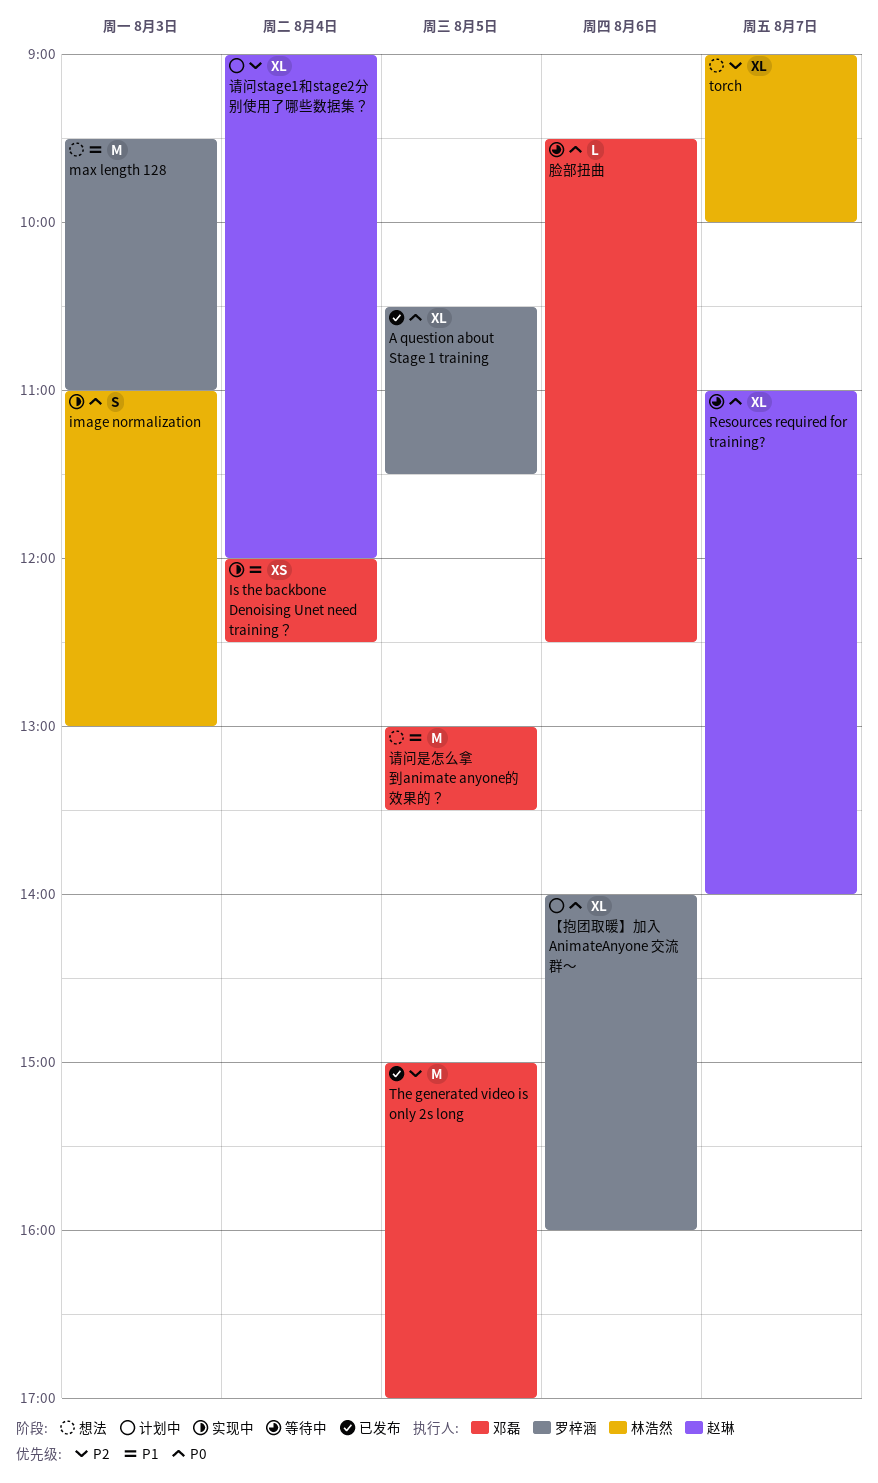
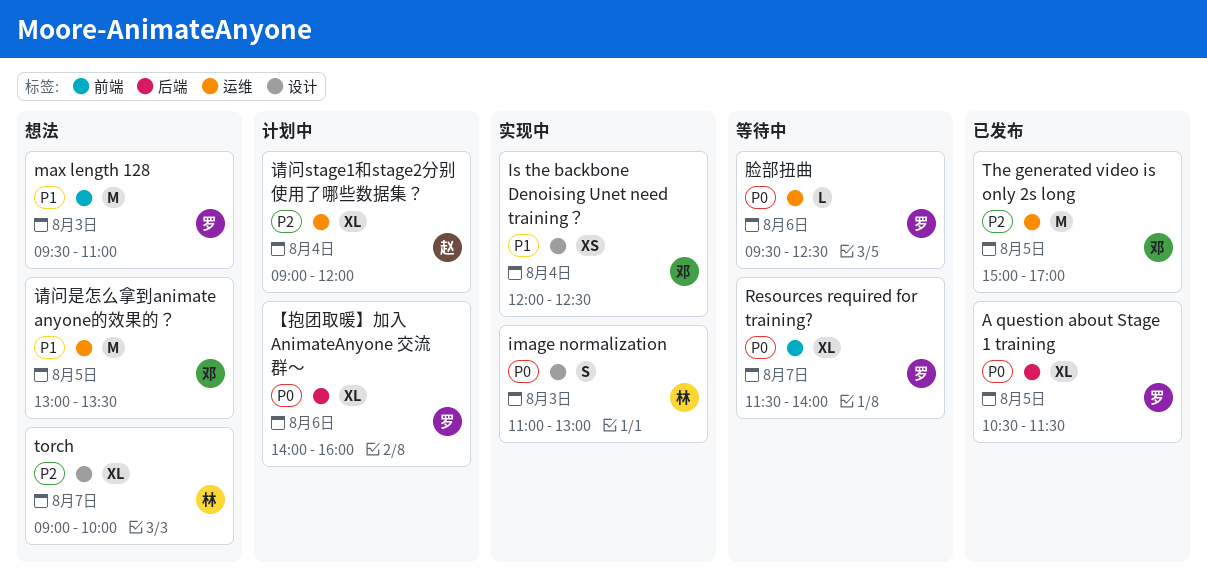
Resources required for training?, owner: 赵琳 -> 罗梓涵
Resources required for training?, begins: 11:00 -> 11:30
脸部扭曲, owner: 邓磊 -> 罗梓涵

